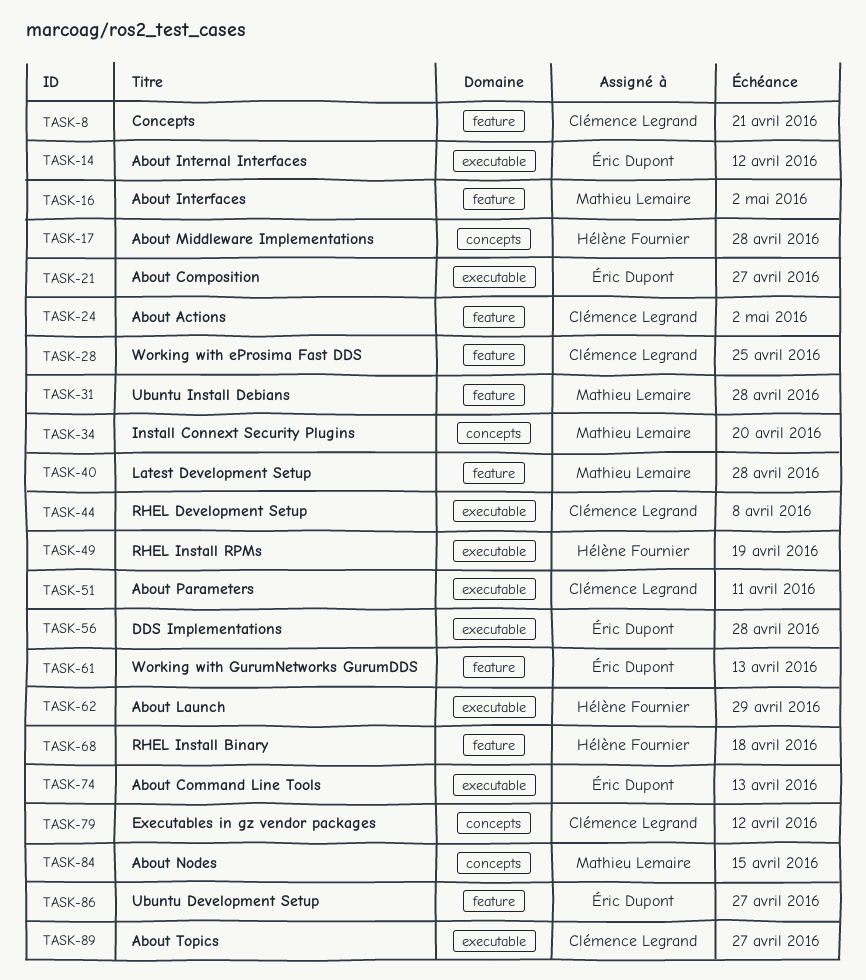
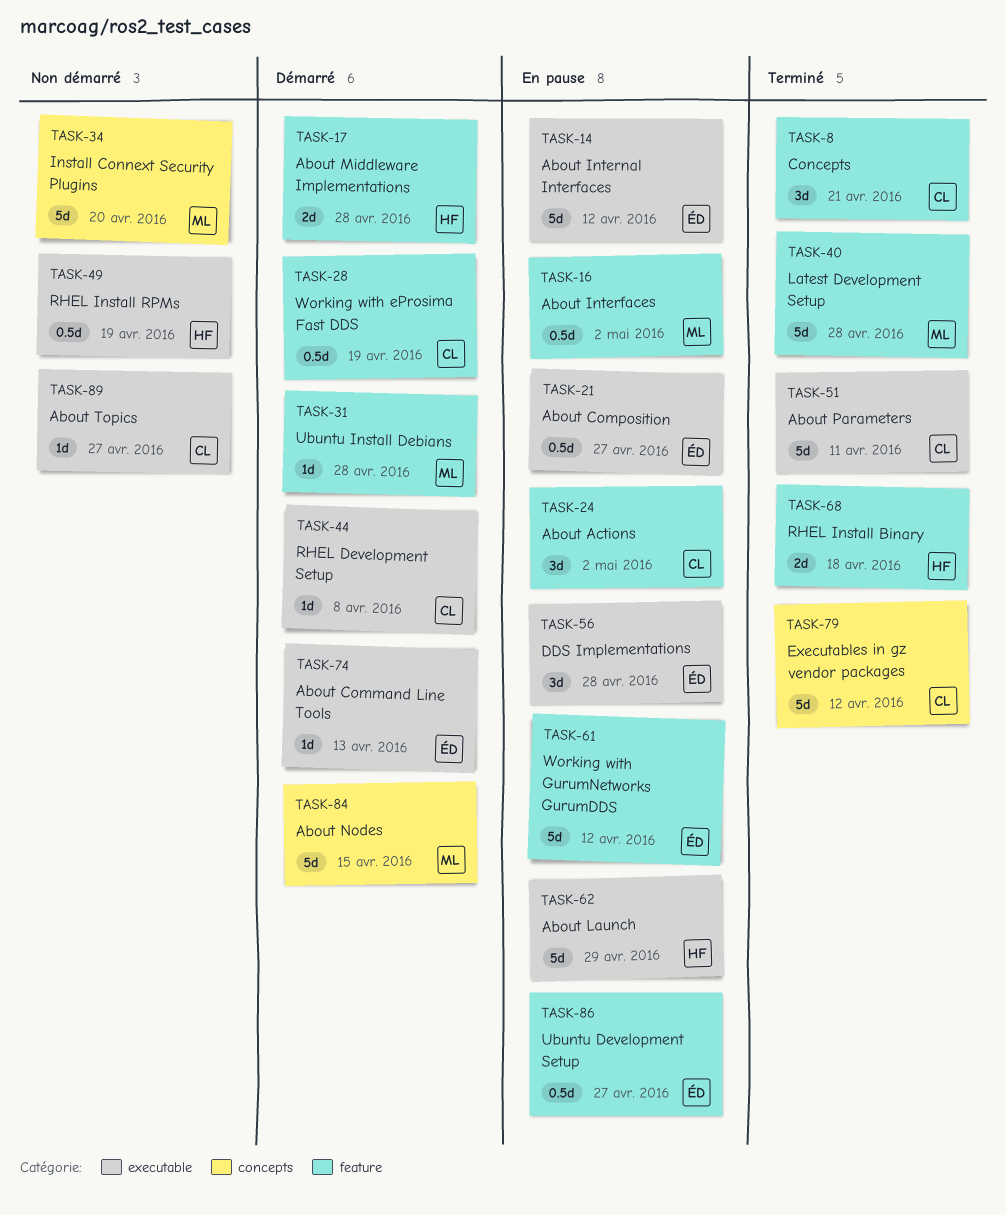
TASK-17, label: concepts -> feature
TASK-28, due: Apr 25 -> Apr 19
TASK-61, due: Apr 13 -> Apr 12

